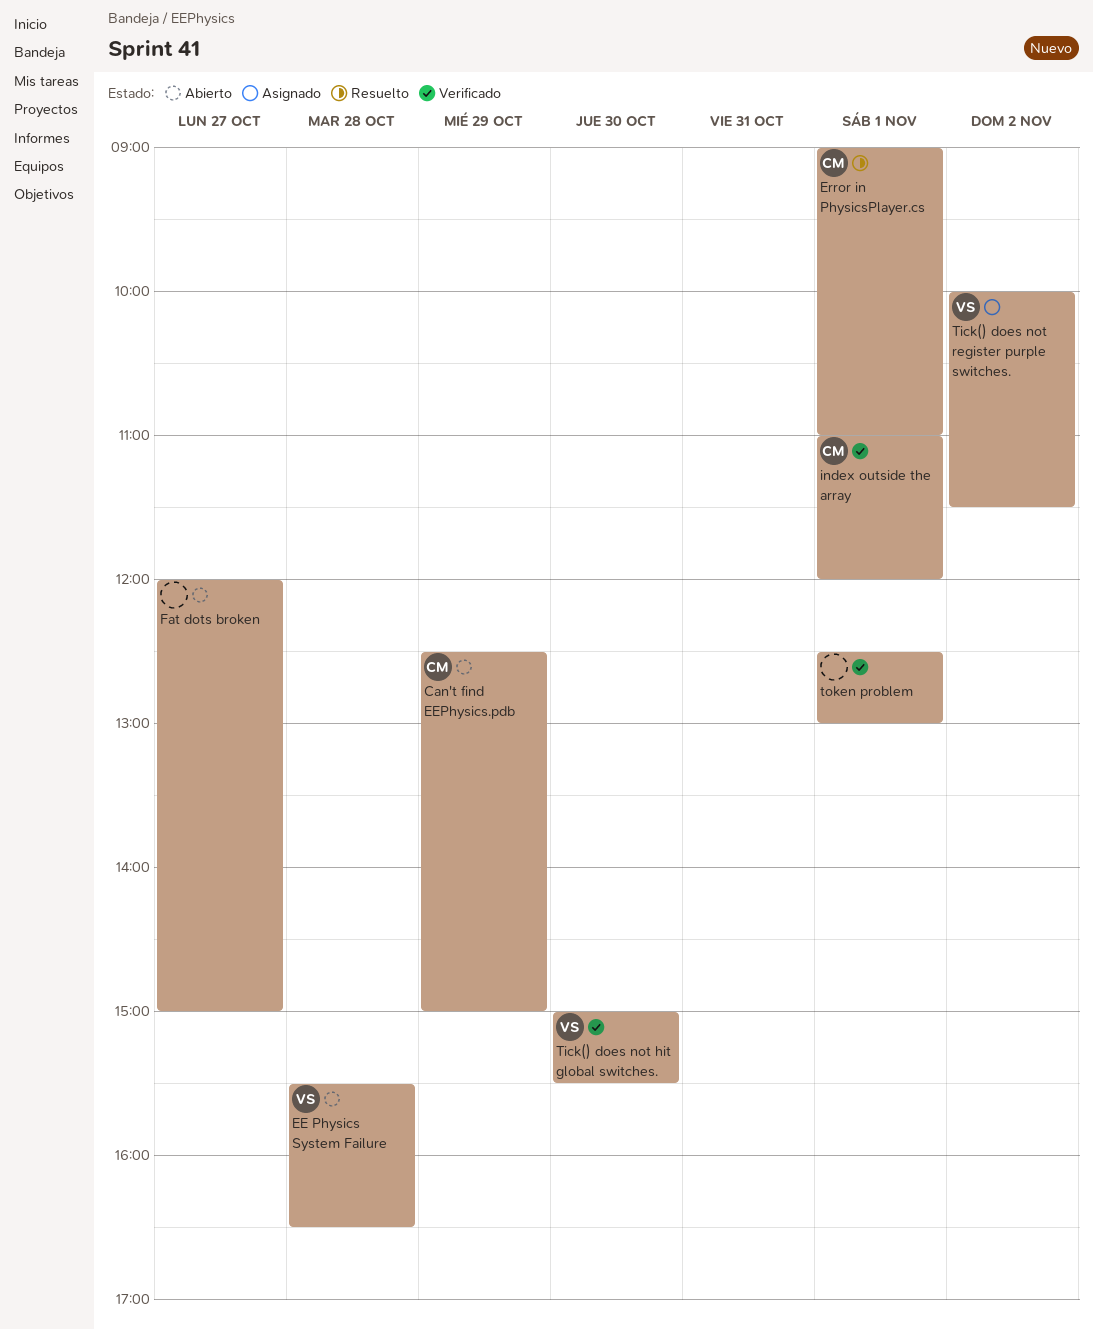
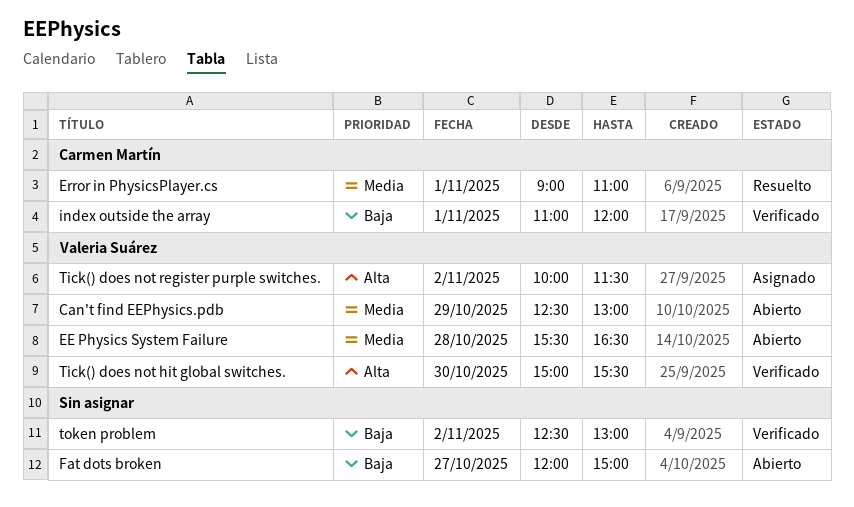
Can't find EEPhysics.pdb, owner: Carmen Martín -> Valeria Suárez
Can't find EEPhysics.pdb, ends: 15:00 -> 13:00
token problem, day: Nov 1 -> Nov 2

